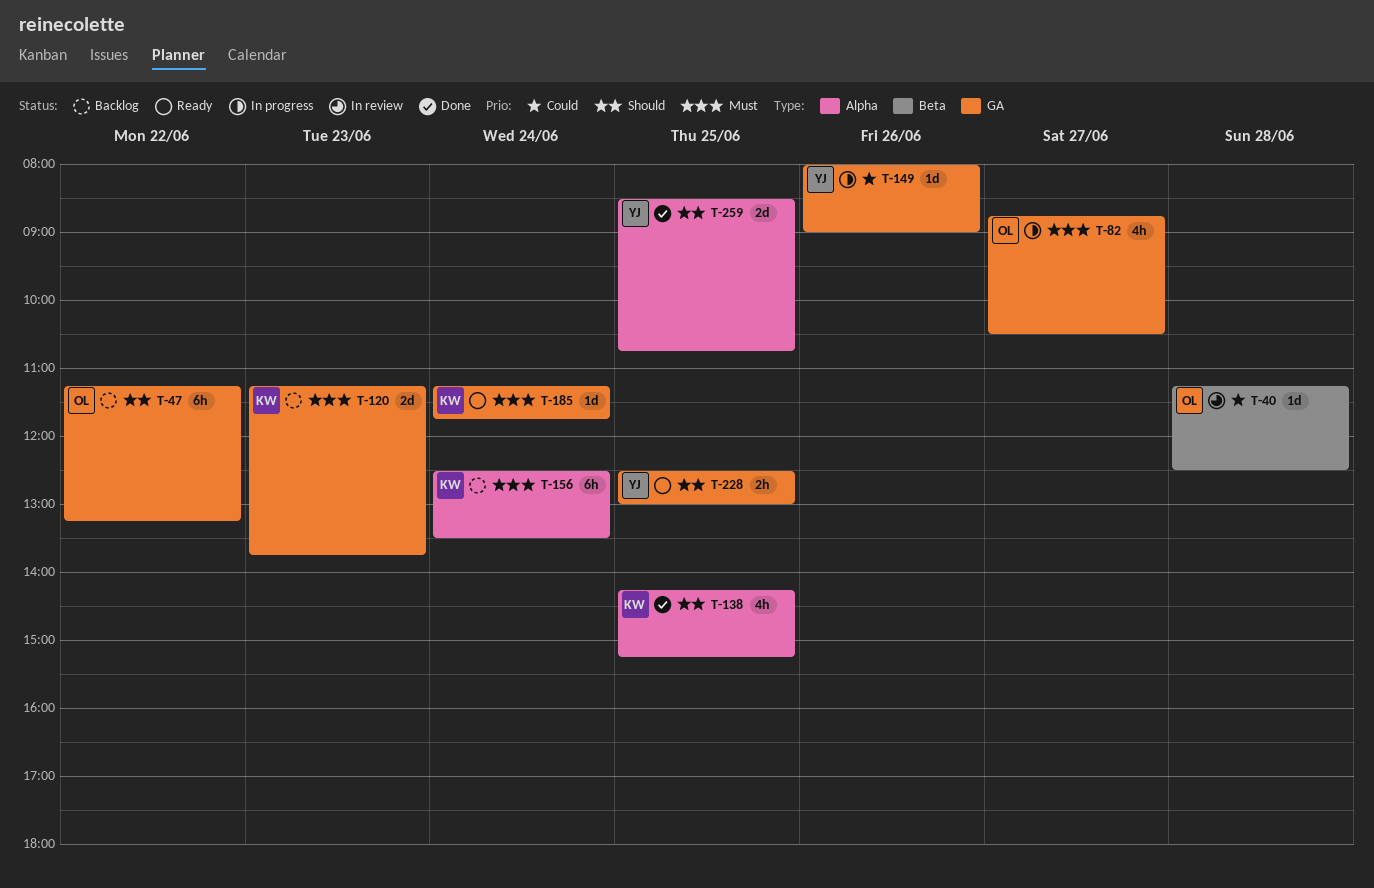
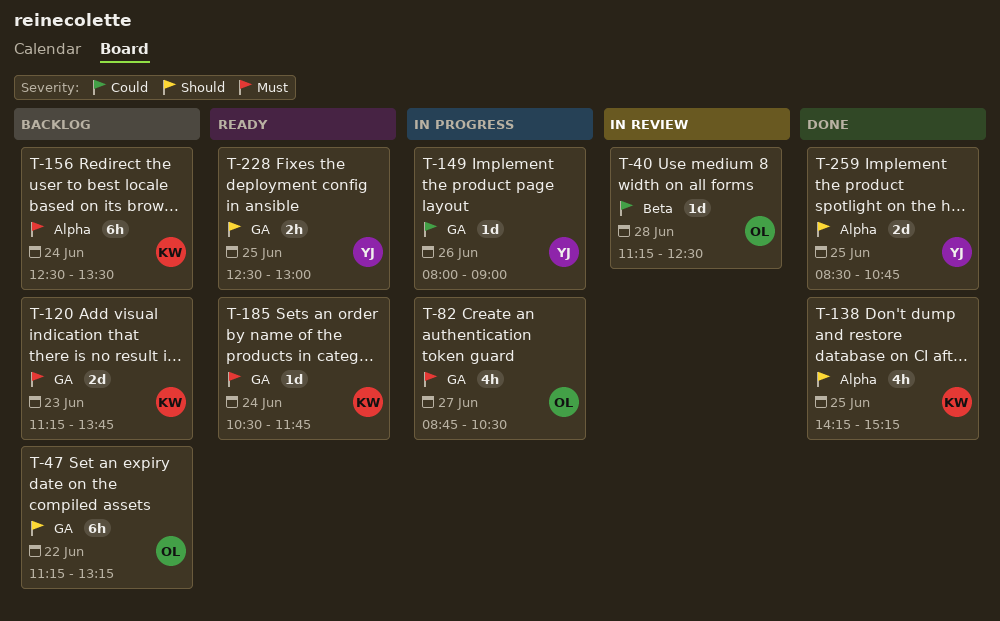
T-185, begins: 11:15 -> 10:30

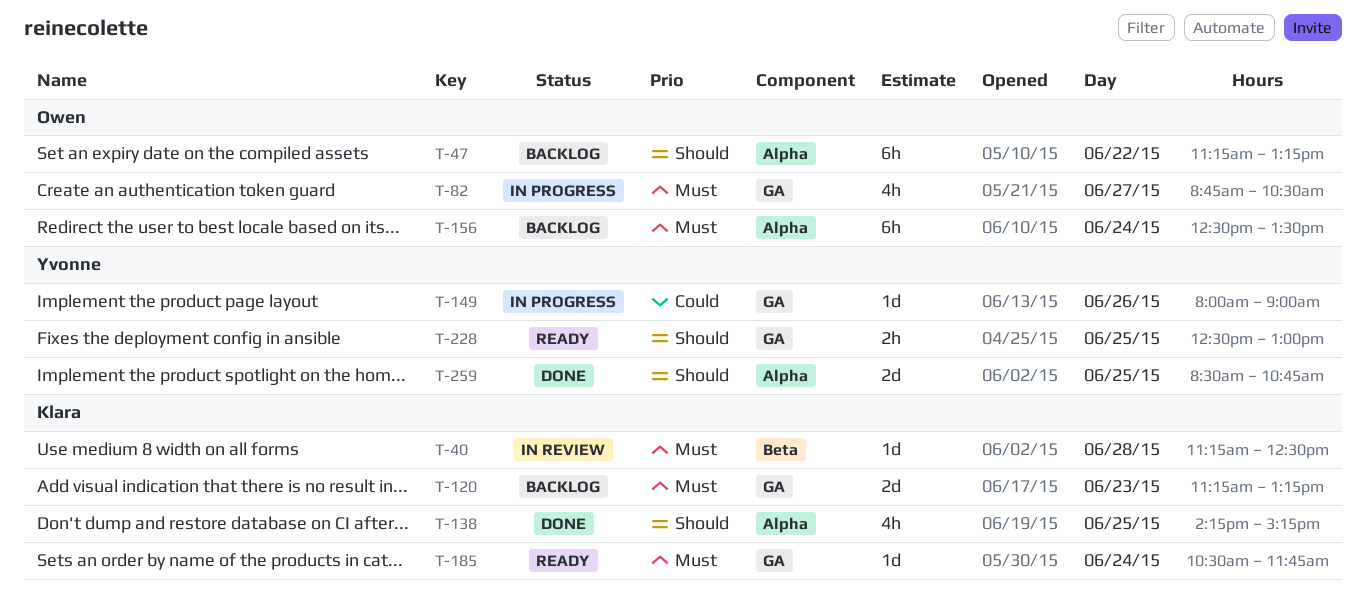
T-40, owner: Owen -> Klara
T-40, priority: Could -> Must
T-47, label: GA -> Alpha
T-120, ends: 13:45 -> 13:15
T-156, owner: Klara -> Owen

